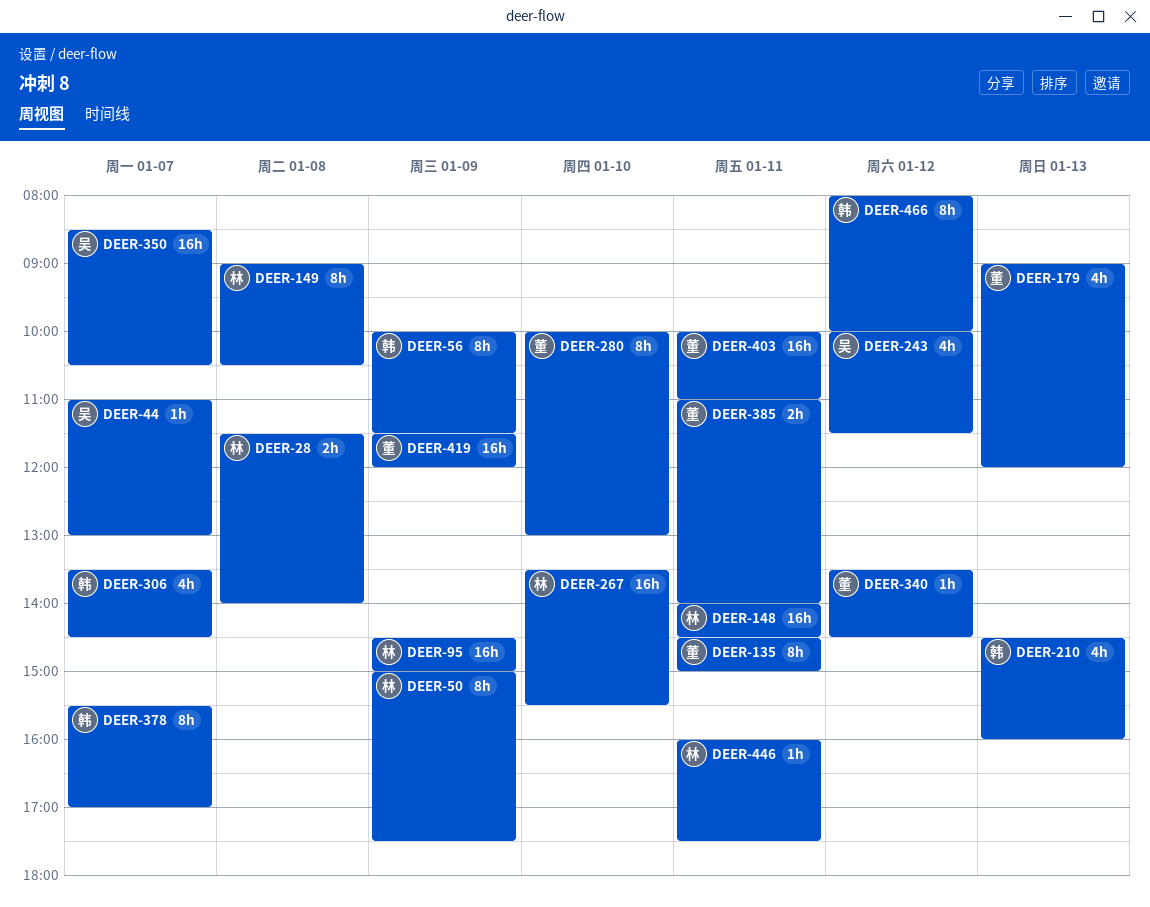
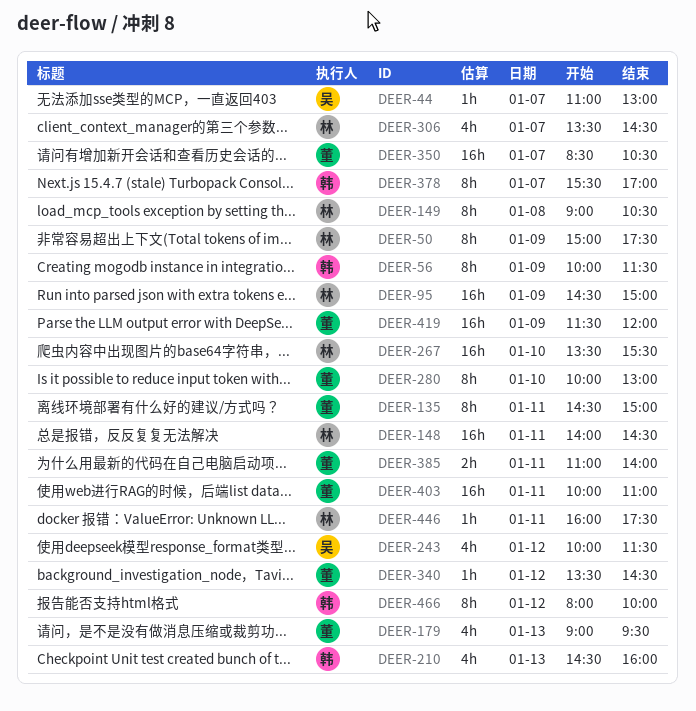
DEER-28: present -> none
DEER-179, ends: 12:00 -> 09:30
DEER-306, owner: 韩 -> 林
DEER-350, owner: 吴 -> 董

